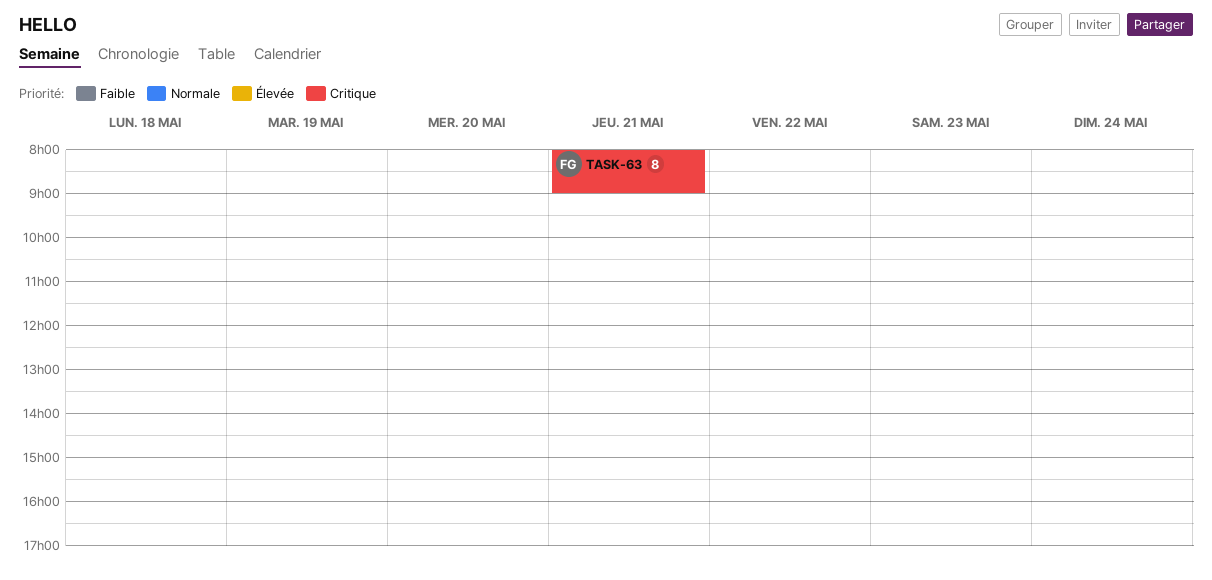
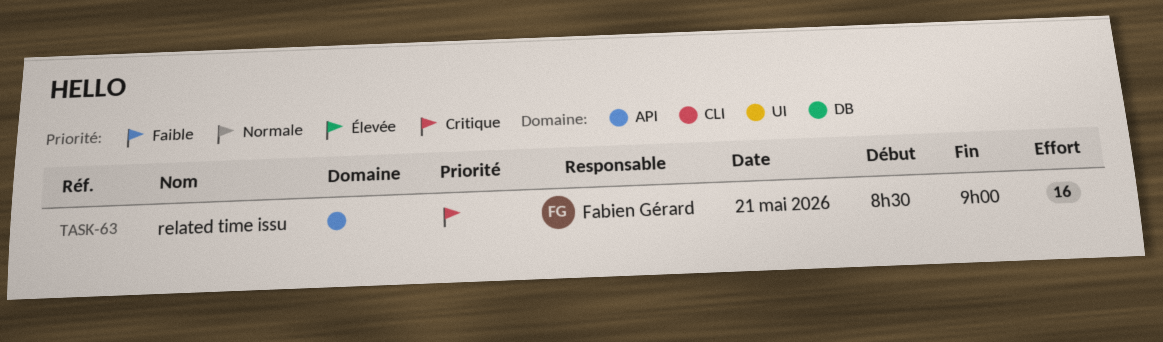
TASK-63, estimate: 8 -> 16
TASK-63, begins: 08:00 -> 08:30

